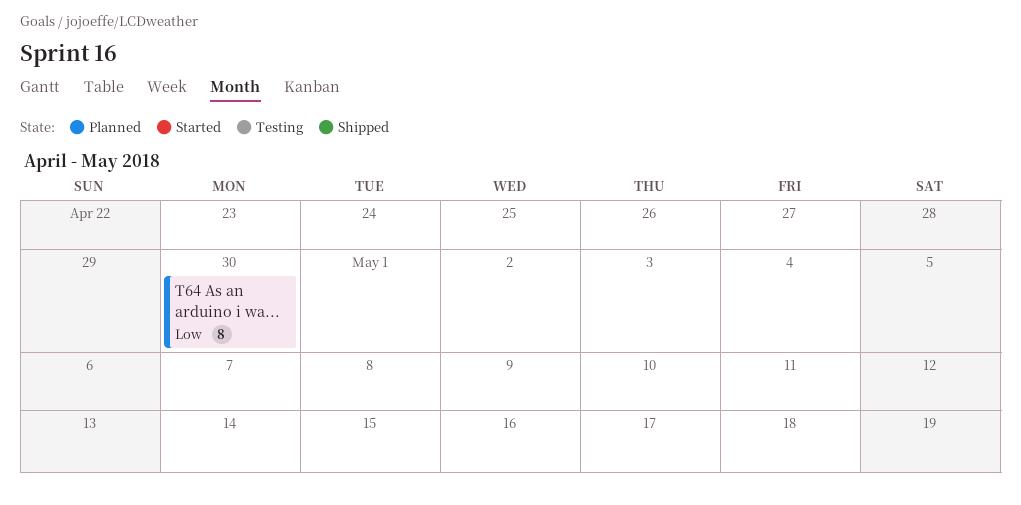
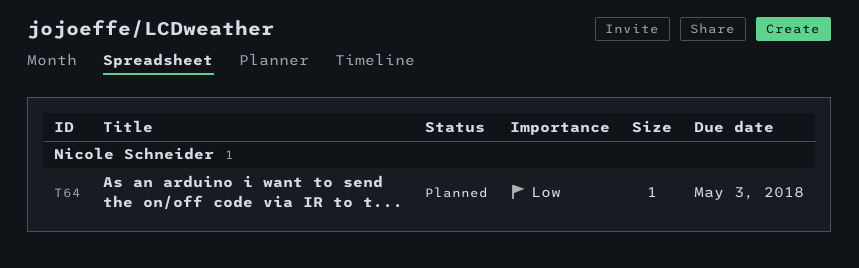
T64, estimate: 8 -> 1
T64, due: Apr 30 -> May 3

